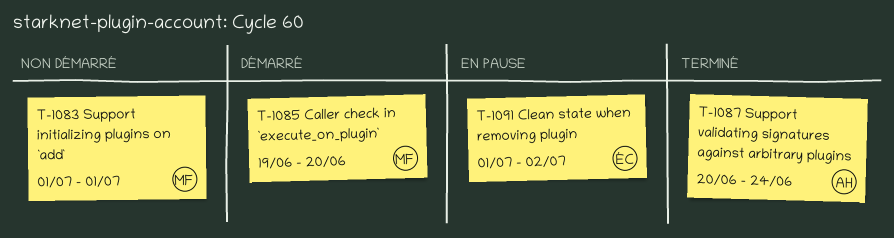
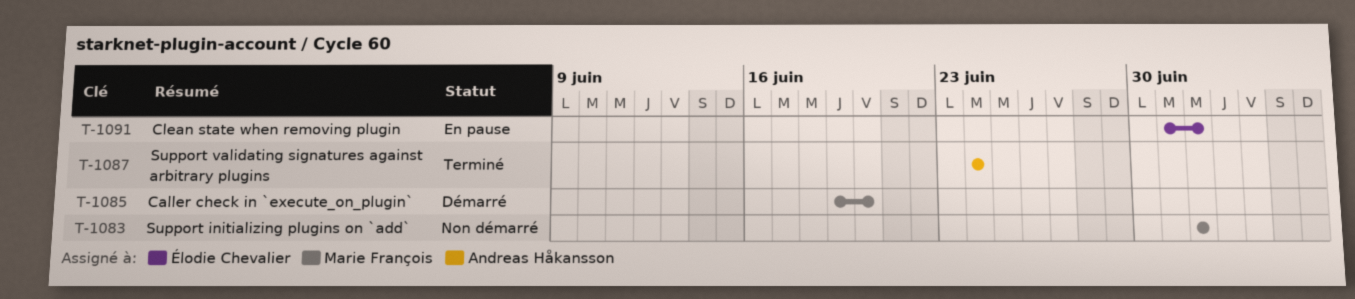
T-1083, start: Jul 1 -> Jul 2
T-1083, due: Jul 1 -> Jul 2
T-1087, start: Jun 20 -> Jun 24

